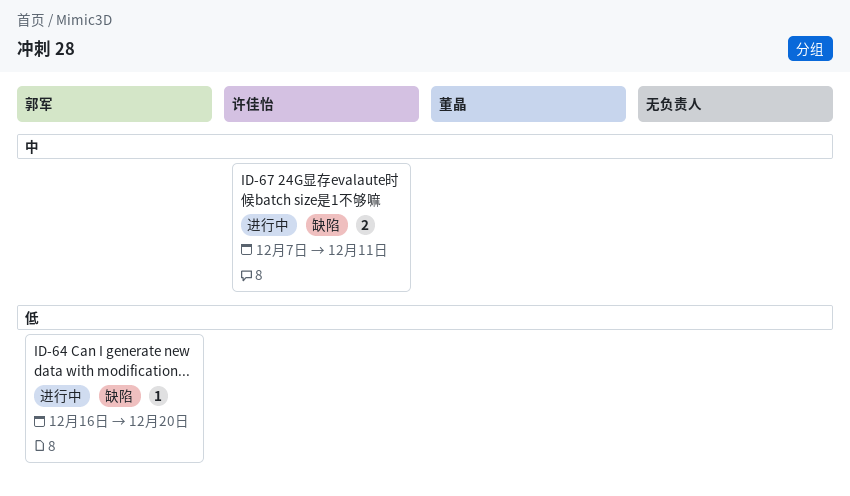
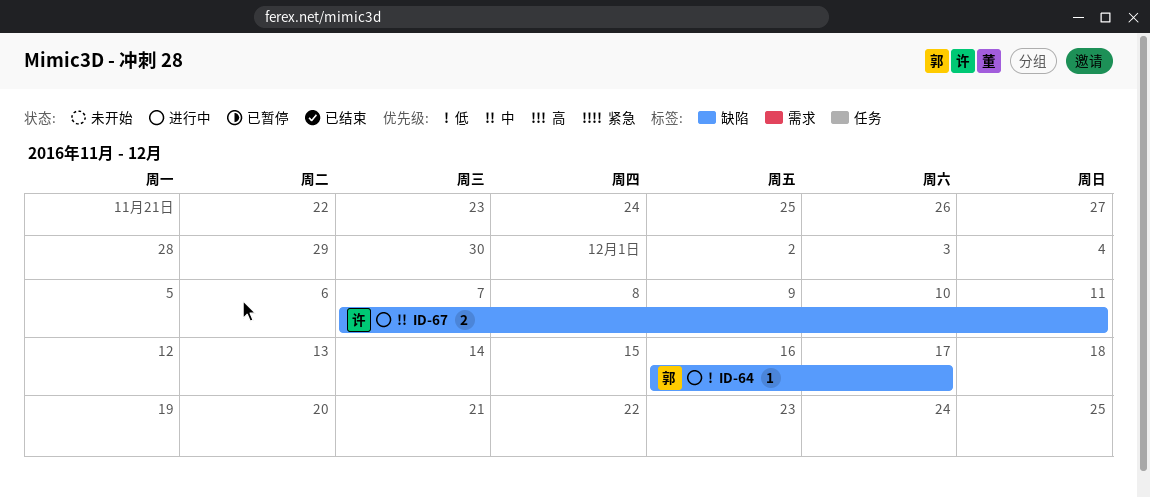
ID-64, due: Dec 20 -> Dec 17

